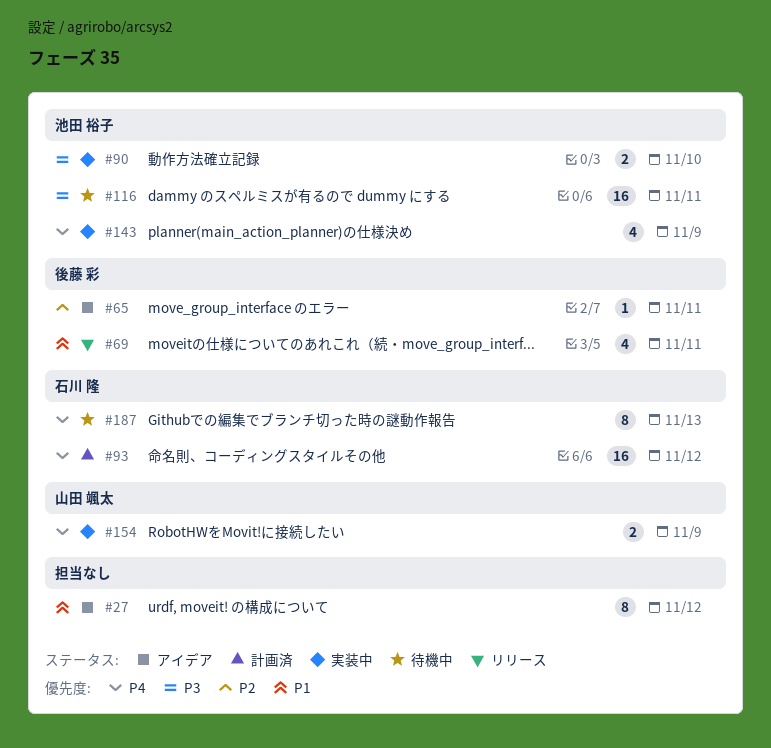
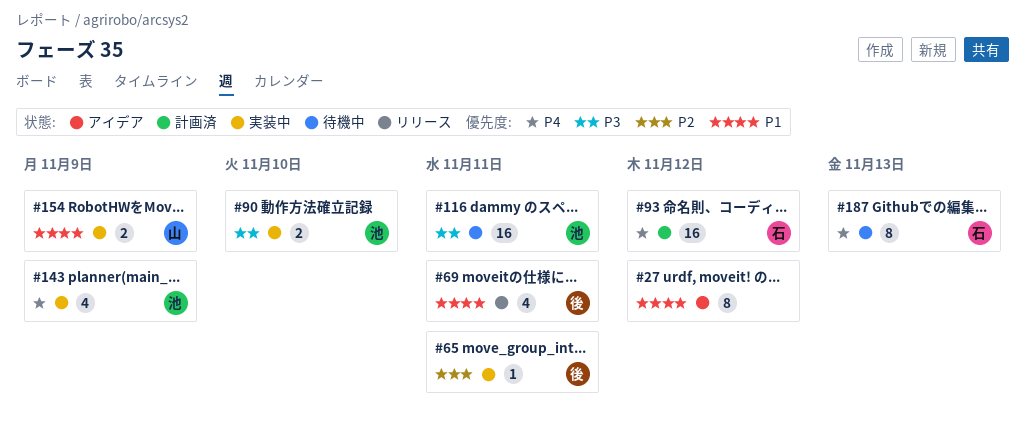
#65, status: アイデア -> 実装中
#154, priority: P4 -> P1

